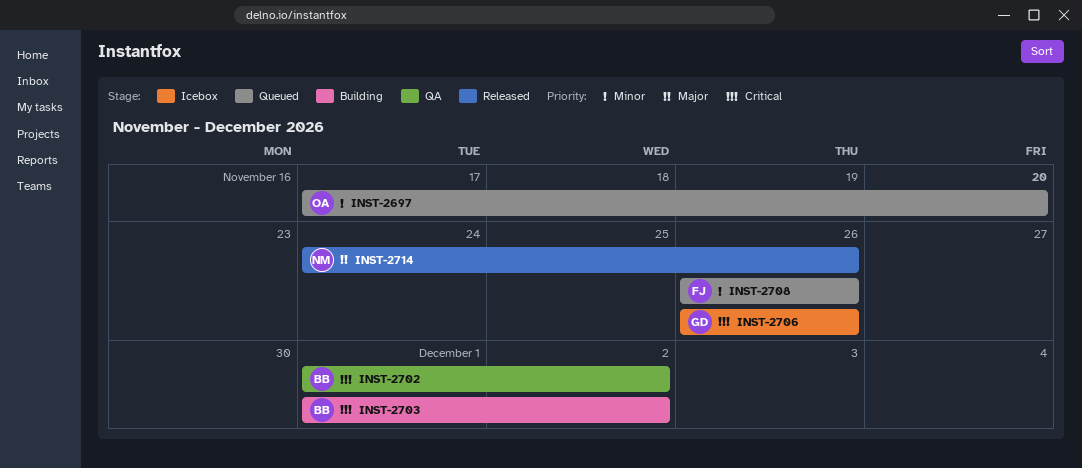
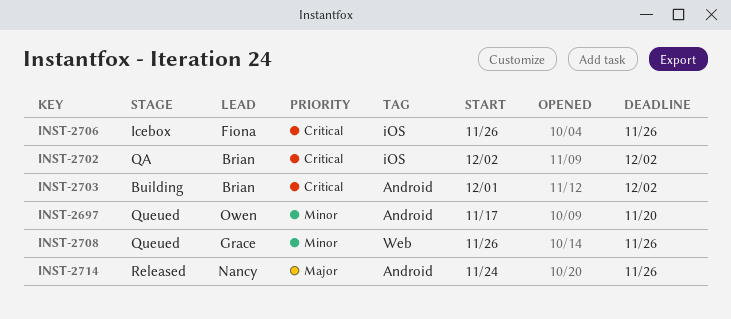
INST-2702, start: Dec 1 -> Dec 2
INST-2706, owner: Grace -> Fiona
INST-2708, owner: Fiona -> Grace

